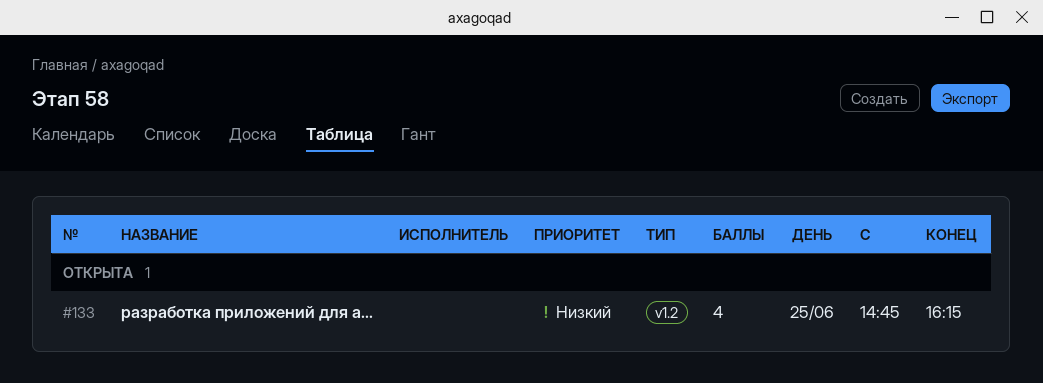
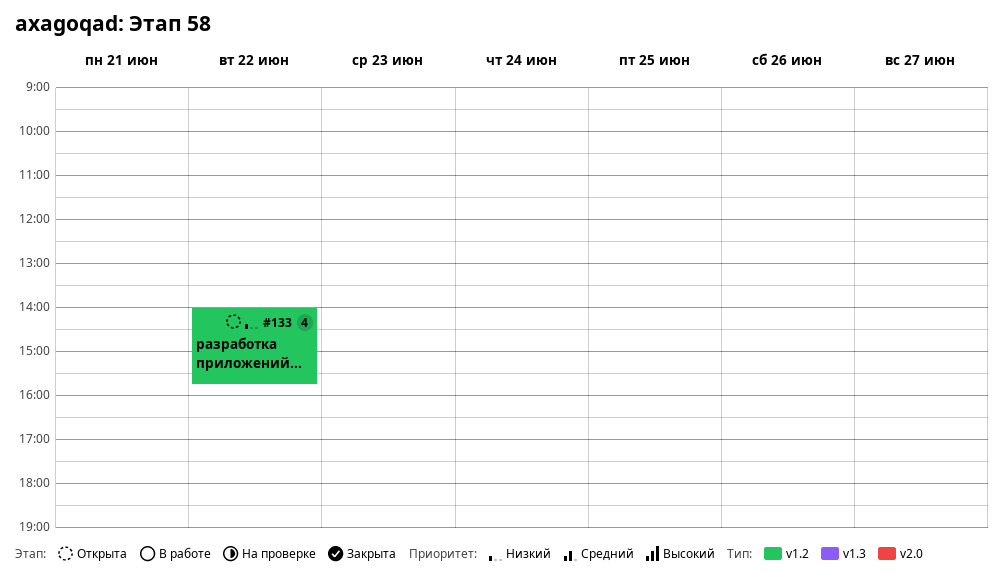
#133, day: Jun 25 -> Jun 22
#133, begins: 14:45 -> 14:00
#133, ends: 16:15 -> 15:45

